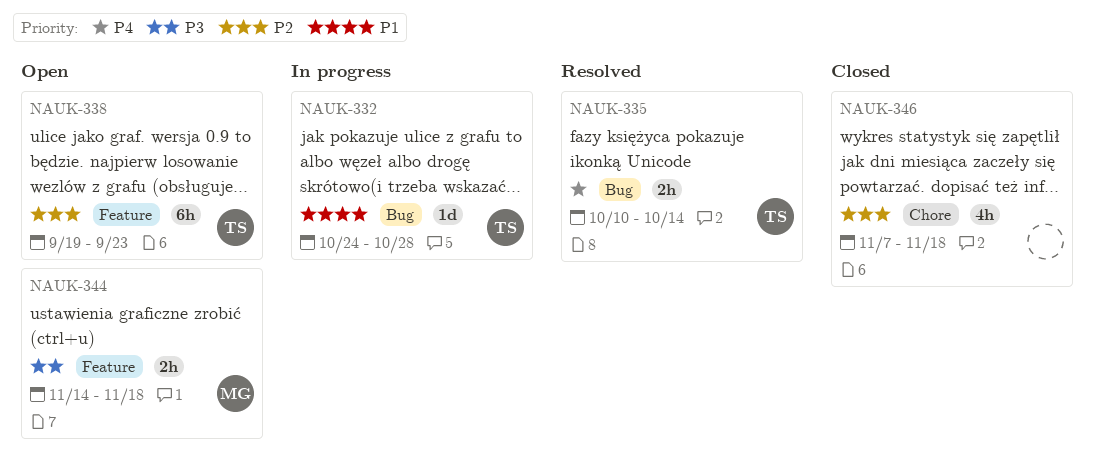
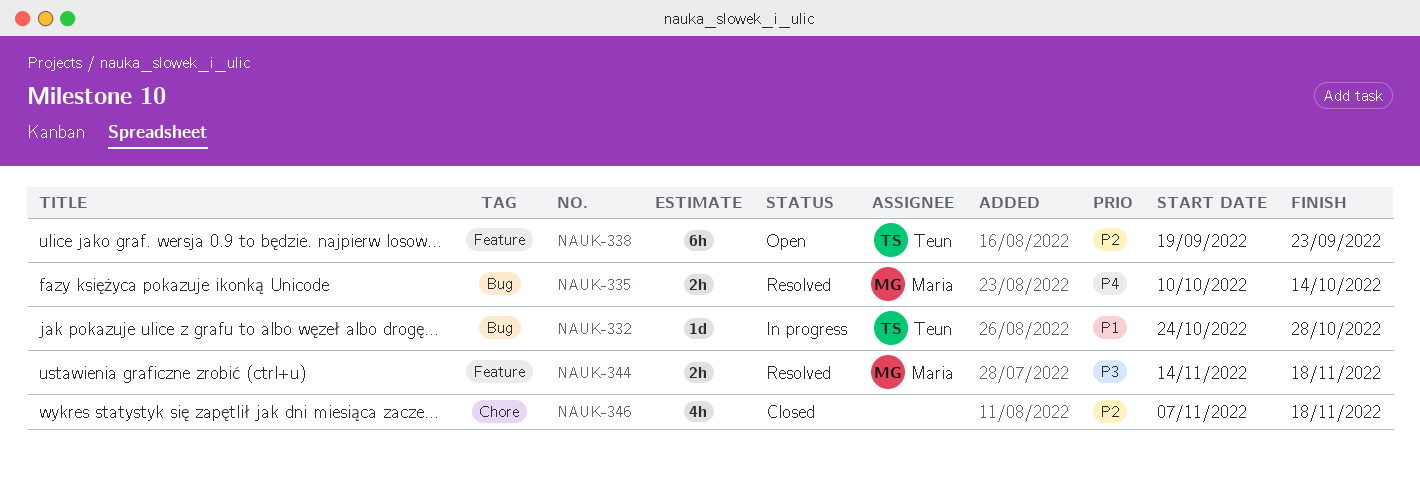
NAUK-335, owner: Teun -> Maria
NAUK-344, status: Open -> Resolved

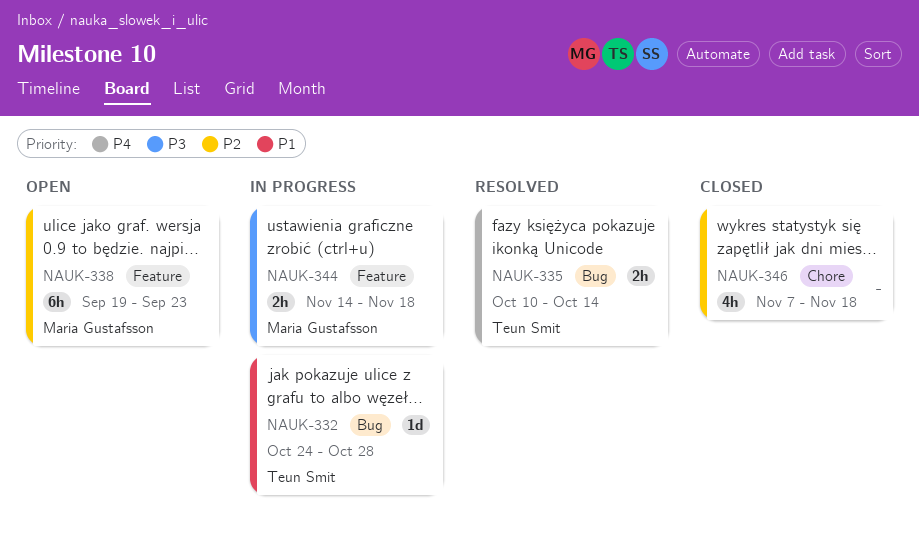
NAUK-335, owner: Maria Gustafsson -> Teun Smit
NAUK-338, owner: Teun Smit -> Maria Gustafsson
NAUK-344, status: Resolved -> In progress

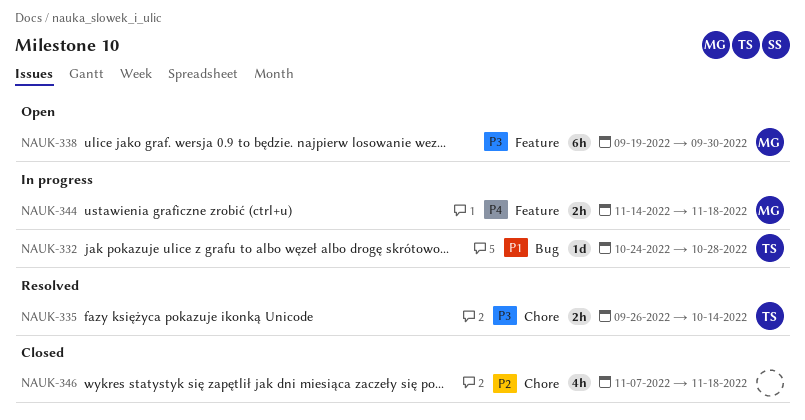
NAUK-335, priority: P4 -> P3
NAUK-335, label: Bug -> Chore
NAUK-335, start: Oct 10 -> Sep 26
NAUK-338, priority: P2 -> P3
NAUK-338, due: Sep 23 -> Sep 30
NAUK-344, priority: P3 -> P4

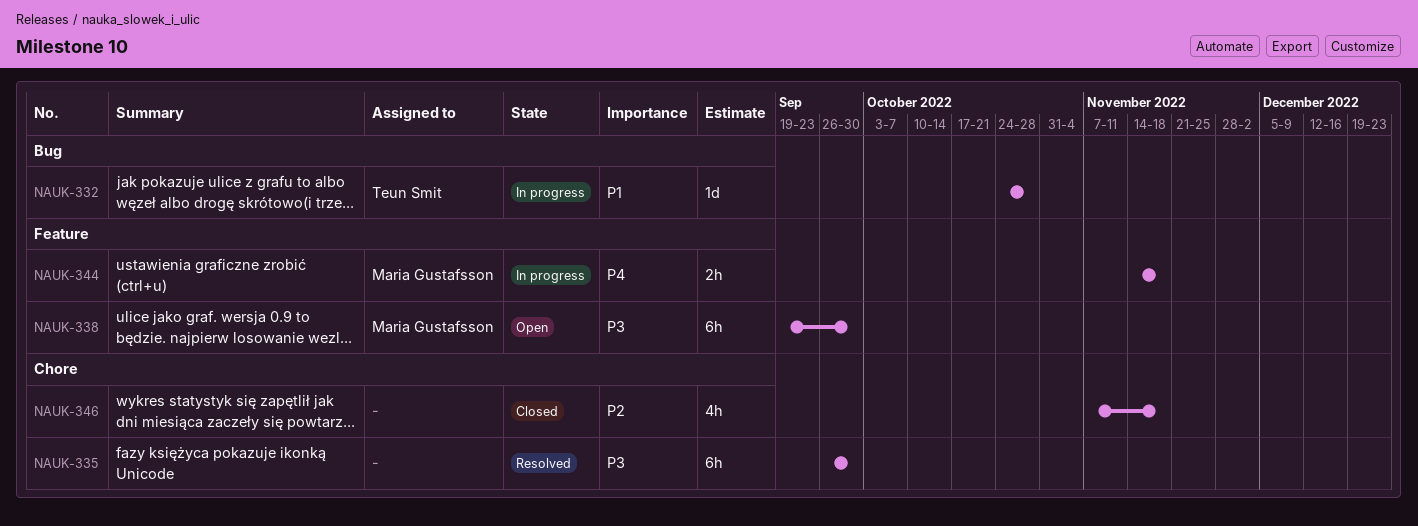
NAUK-335, owner: Teun Smit -> none
NAUK-335, estimate: 2h -> 6h
NAUK-335, due: Oct 14 -> Sep 30

